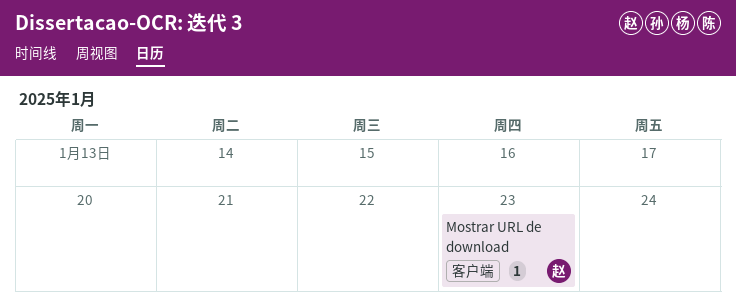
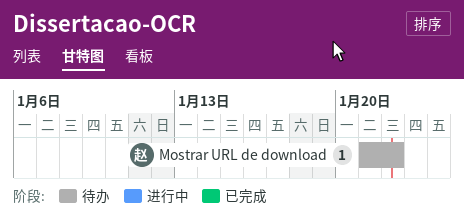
Mostrar URL de download, due: Jan 23 -> Jan 22

